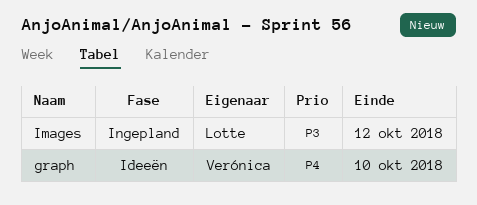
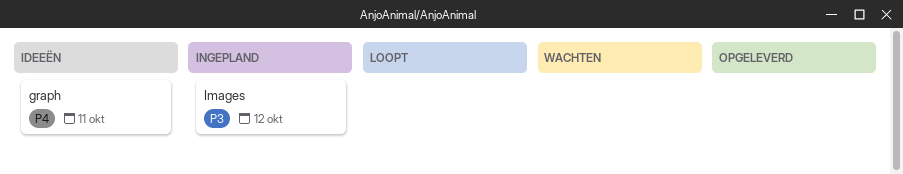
graph, due: Oct 10 -> Oct 11

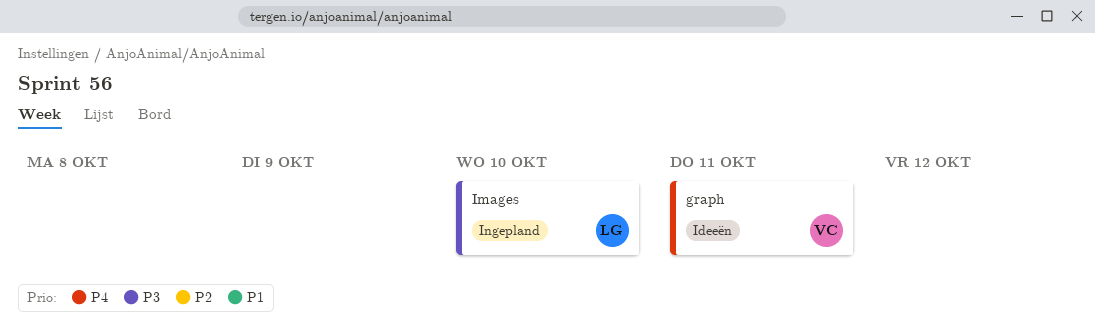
Images, due: Oct 12 -> Oct 10

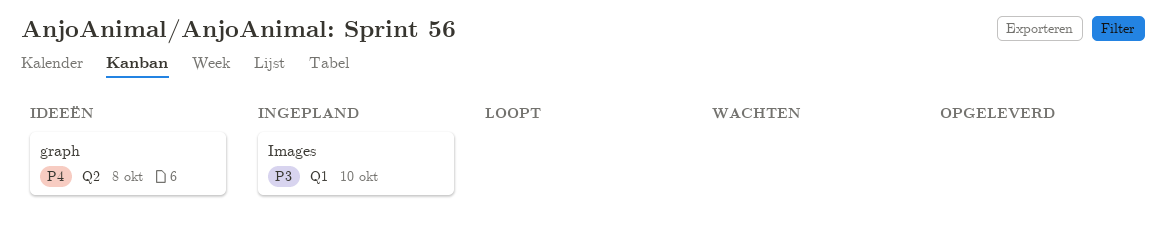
graph, due: Oct 11 -> Oct 8

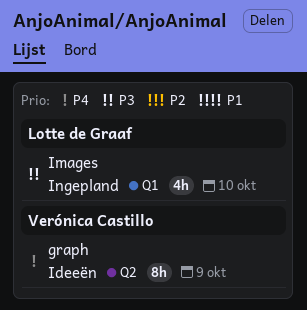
graph, due: Oct 8 -> Oct 9

